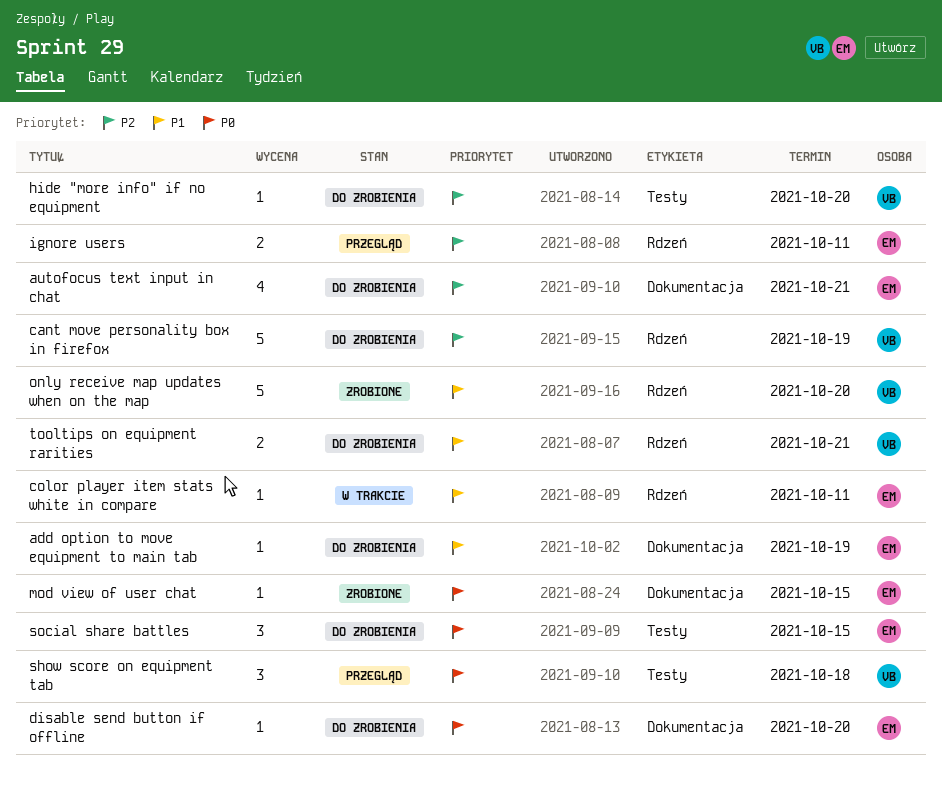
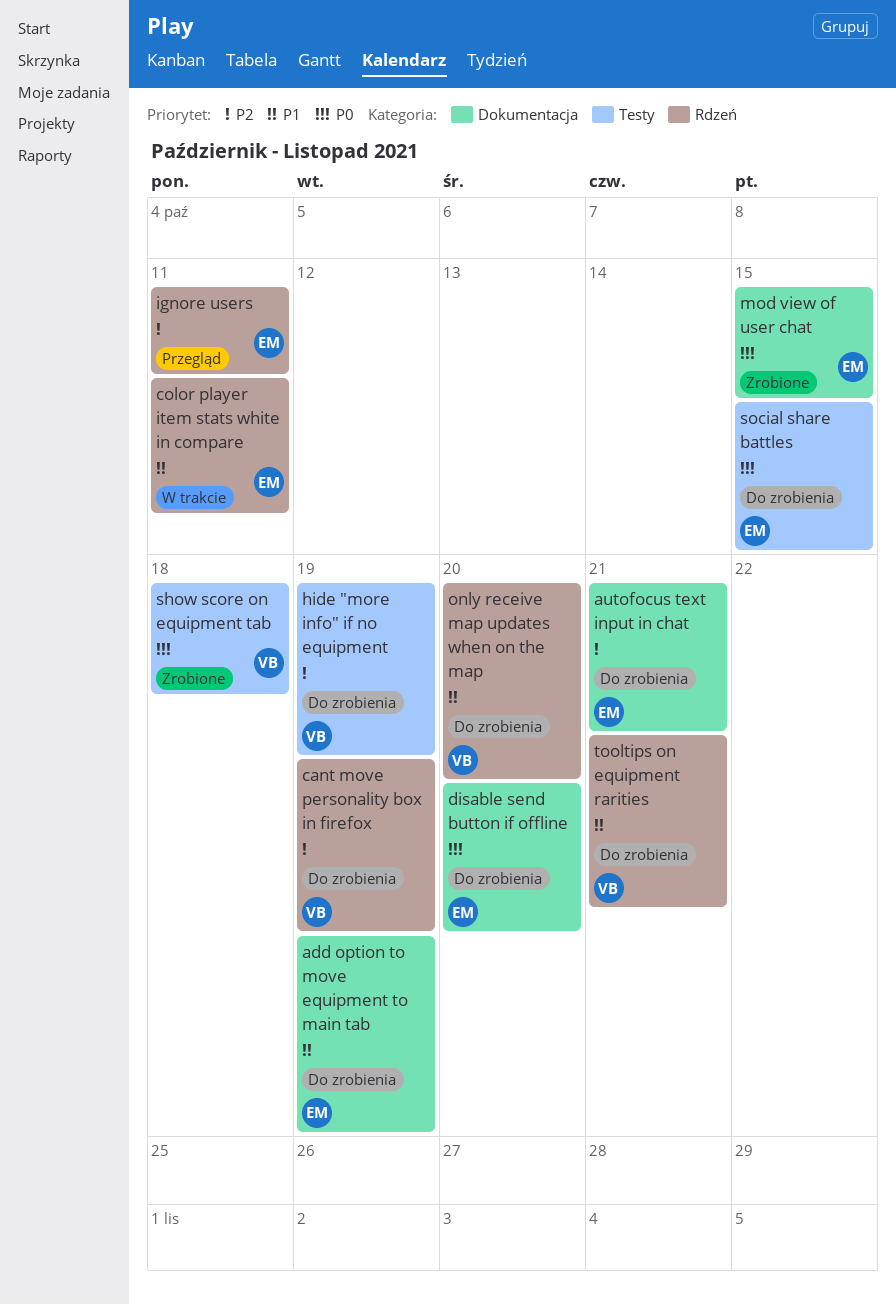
hide "more info" if no equipment, due: Oct 20 -> Oct 19
only receive map updates when on the map, status: Zrobione -> Do zrobienia
show score on equipment tab, status: Przegląd -> Zrobione

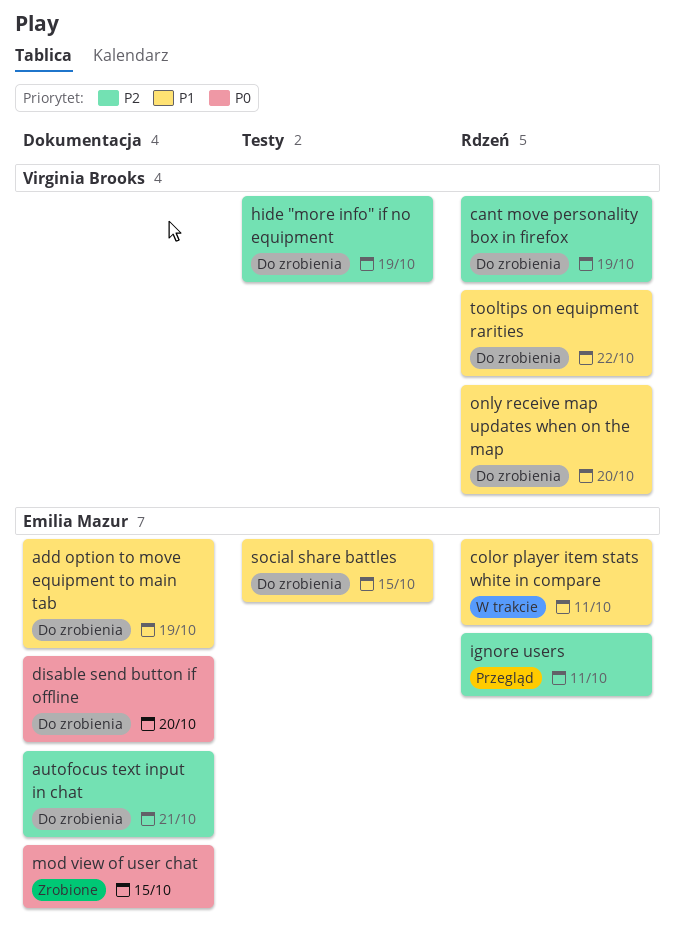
show score on equipment tab: present -> none
social share battles, priority: P0 -> P1
tooltips on equipment rarities, due: Oct 21 -> Oct 22

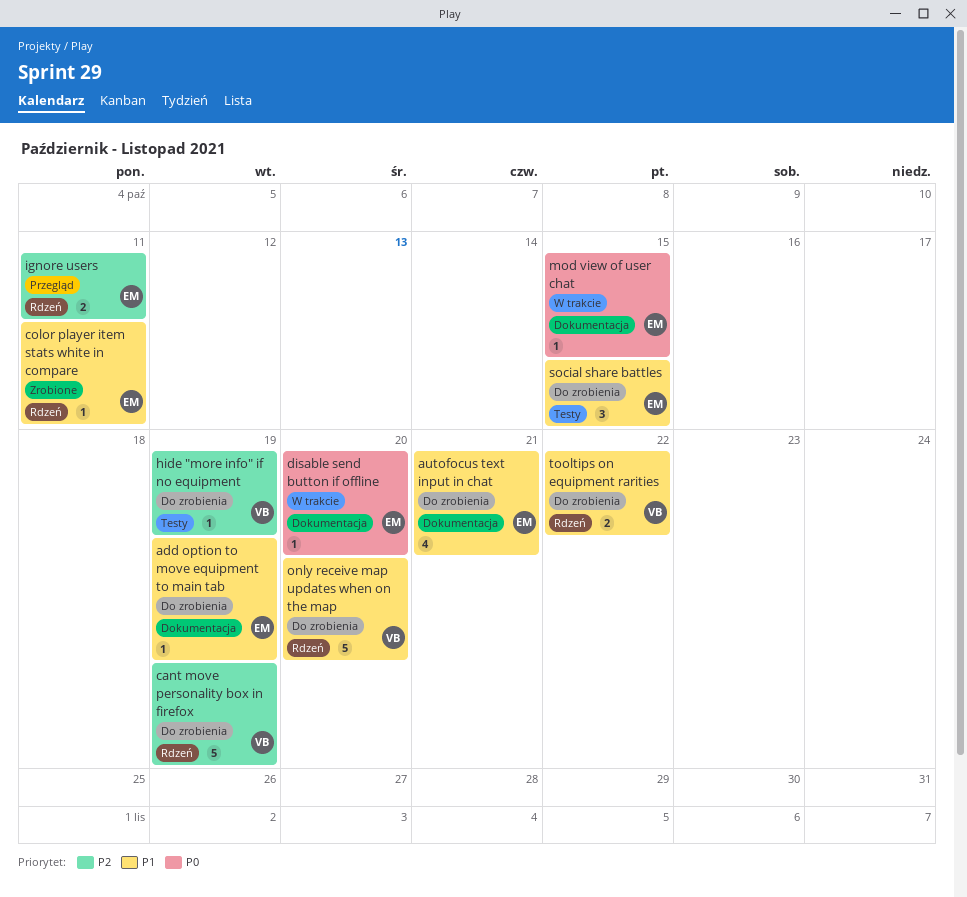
autofocus text input in chat, priority: P2 -> P1
color player item stats white in compare, status: W trakcie -> Zrobione
disable send button if offline, status: Do zrobienia -> W trakcie
mod view of user chat, status: Zrobione -> W trakcie

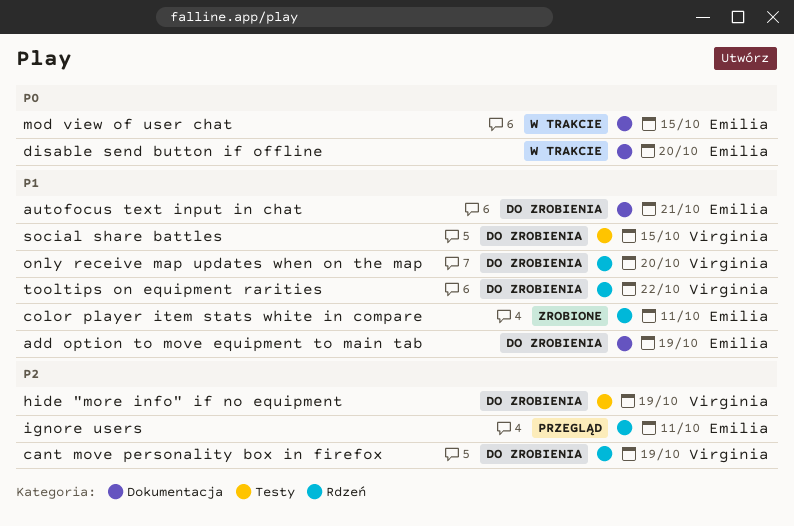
social share battles, owner: Emilia -> Virginia

